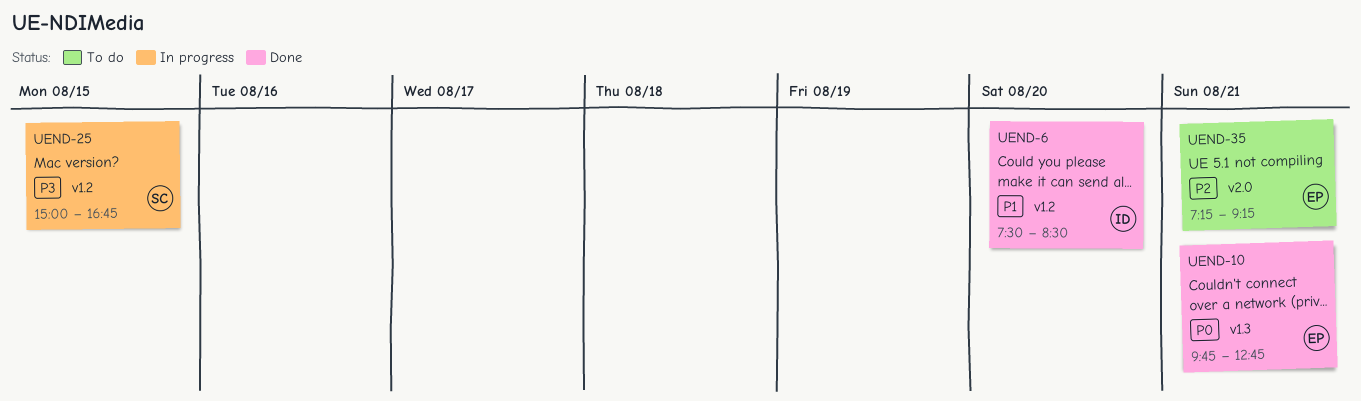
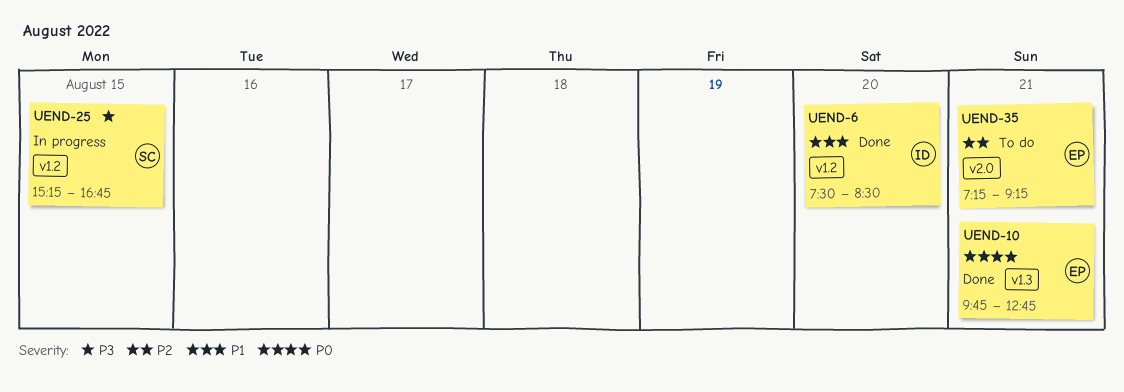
UEND-25, begins: 15:00 -> 15:15

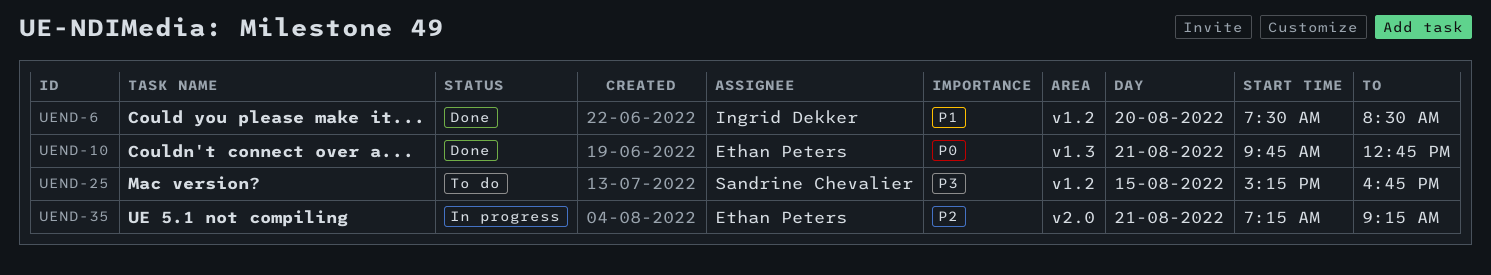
UEND-25, status: In progress -> To do
UEND-35, status: To do -> In progress

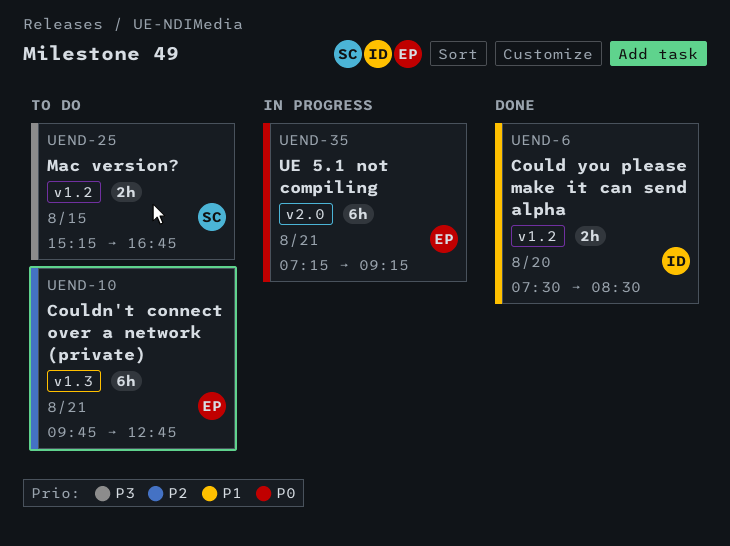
UEND-10, status: Done -> To do
UEND-10, priority: P0 -> P2
UEND-35, priority: P2 -> P0

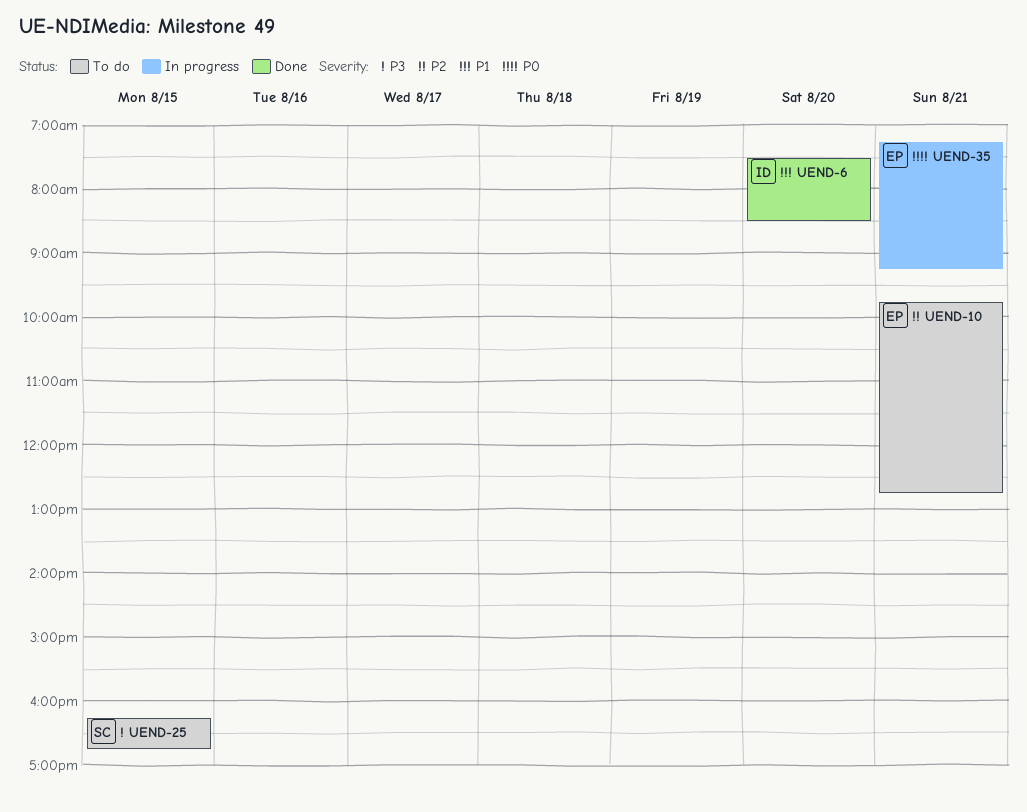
UEND-25, begins: 15:15 -> 16:15

